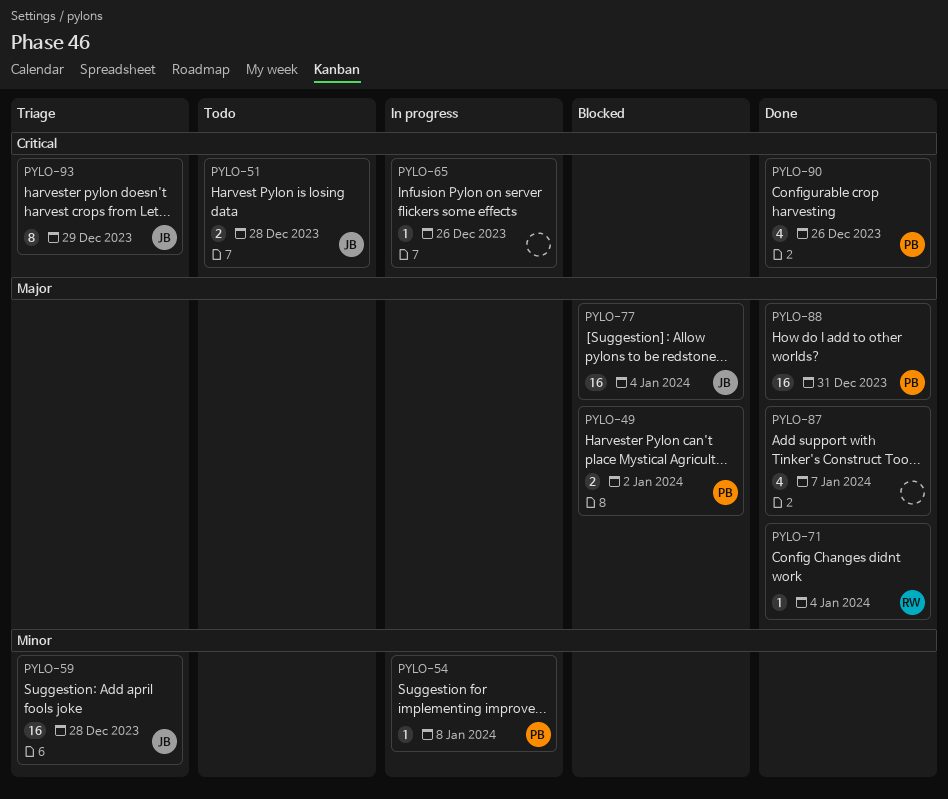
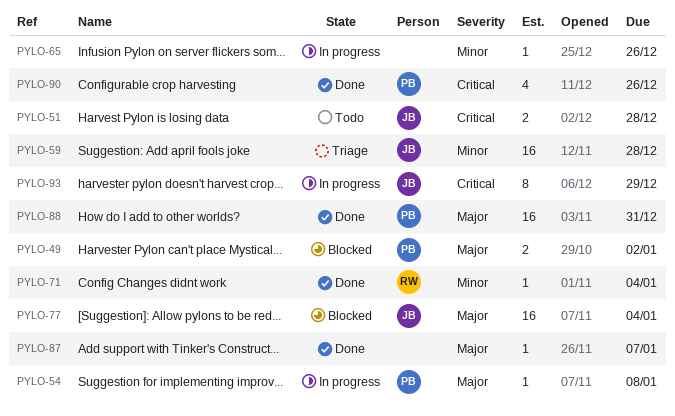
PYLO-54, priority: Minor -> Major
PYLO-65, priority: Critical -> Minor
PYLO-71, priority: Major -> Minor
PYLO-87, estimate: 4 -> 1
PYLO-93, status: Triage -> In progress

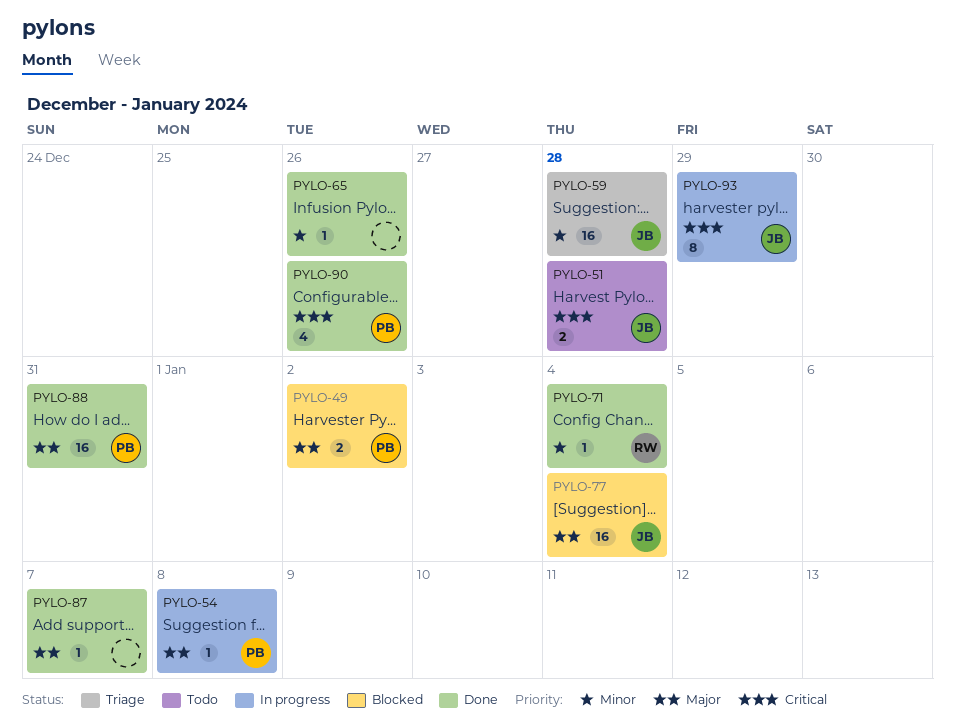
PYLO-65, status: In progress -> Done

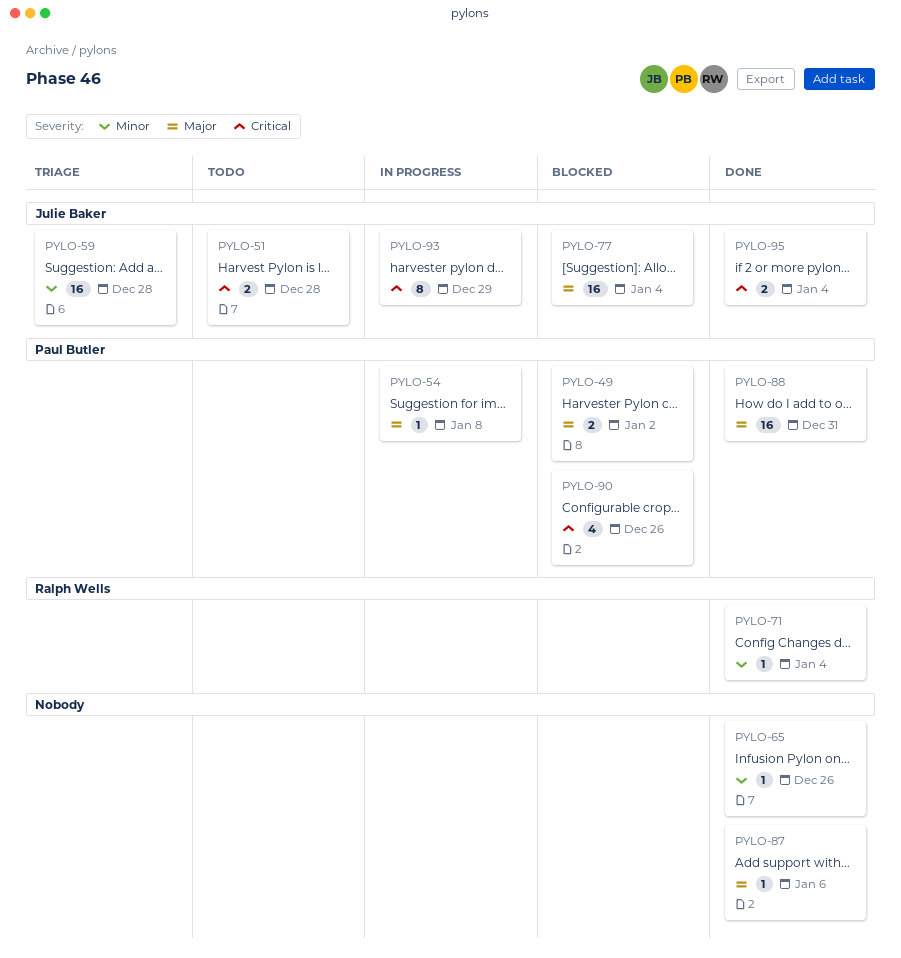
PYLO-87, due: Jan 7 -> Jan 6
PYLO-90, status: Done -> Blocked
PYLO-95: none -> present

